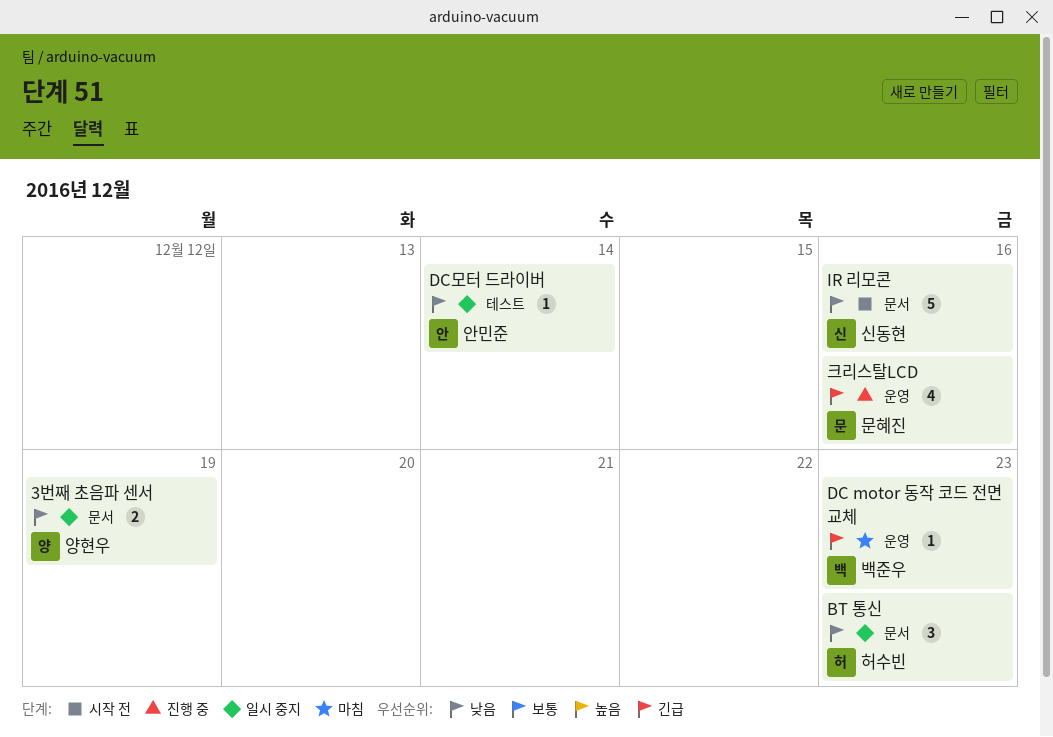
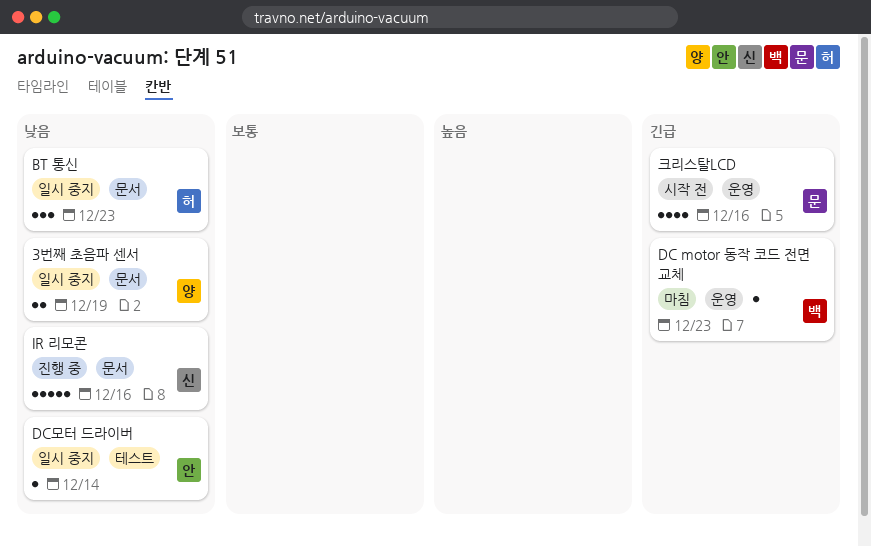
IR 리모콘, status: 시작 전 -> 진행 중
크리스탈LCD, status: 진행 중 -> 시작 전

